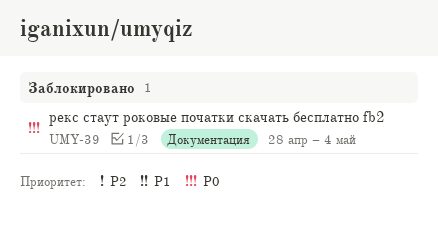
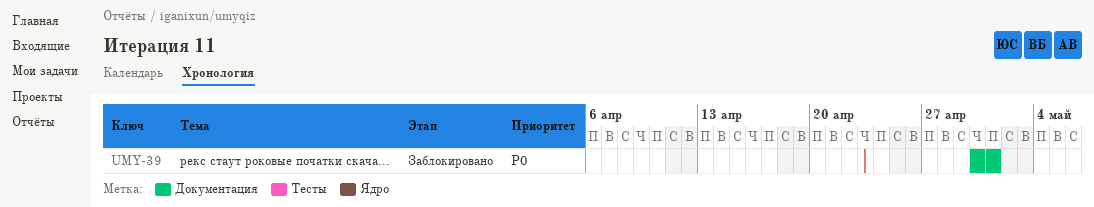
UMY-39, start: Apr 28 -> Apr 30
UMY-39, due: May 4 -> May 1

